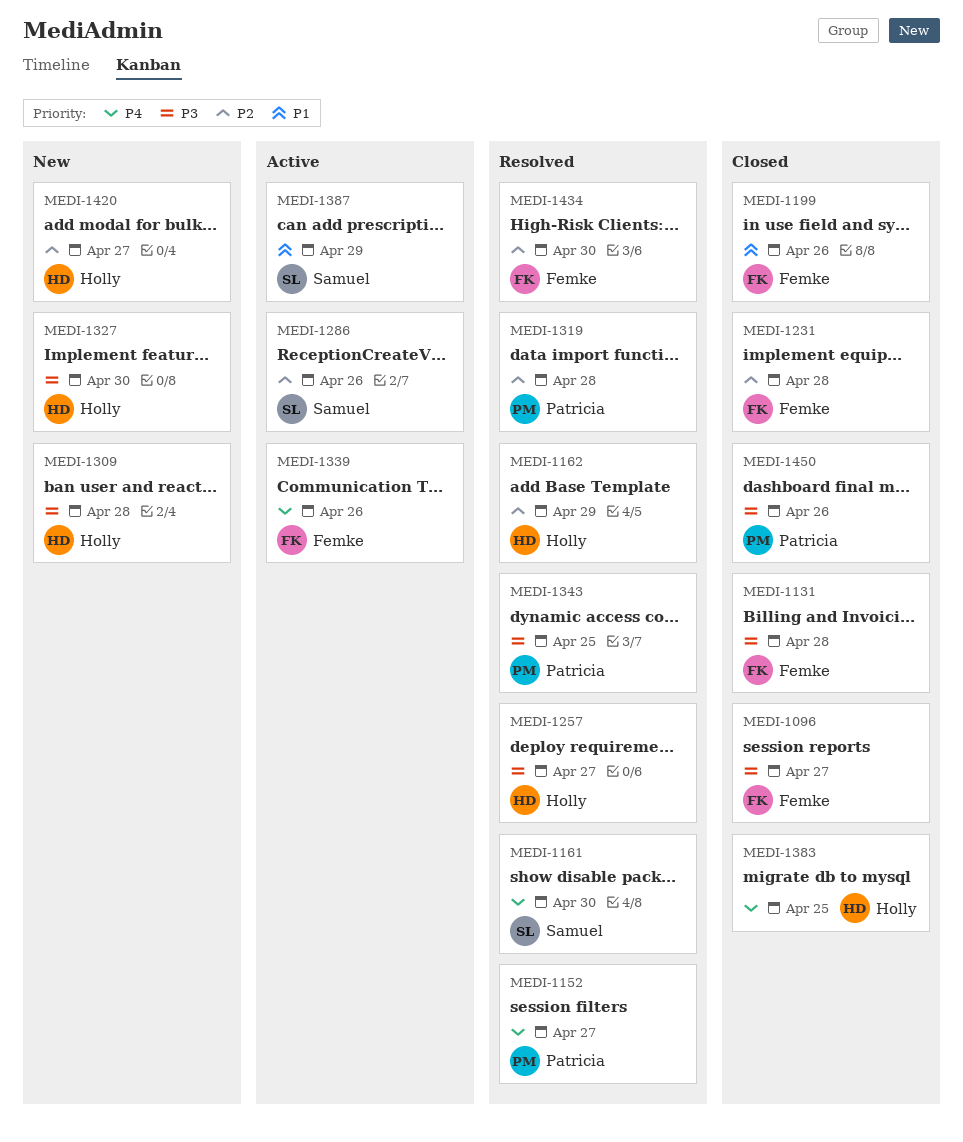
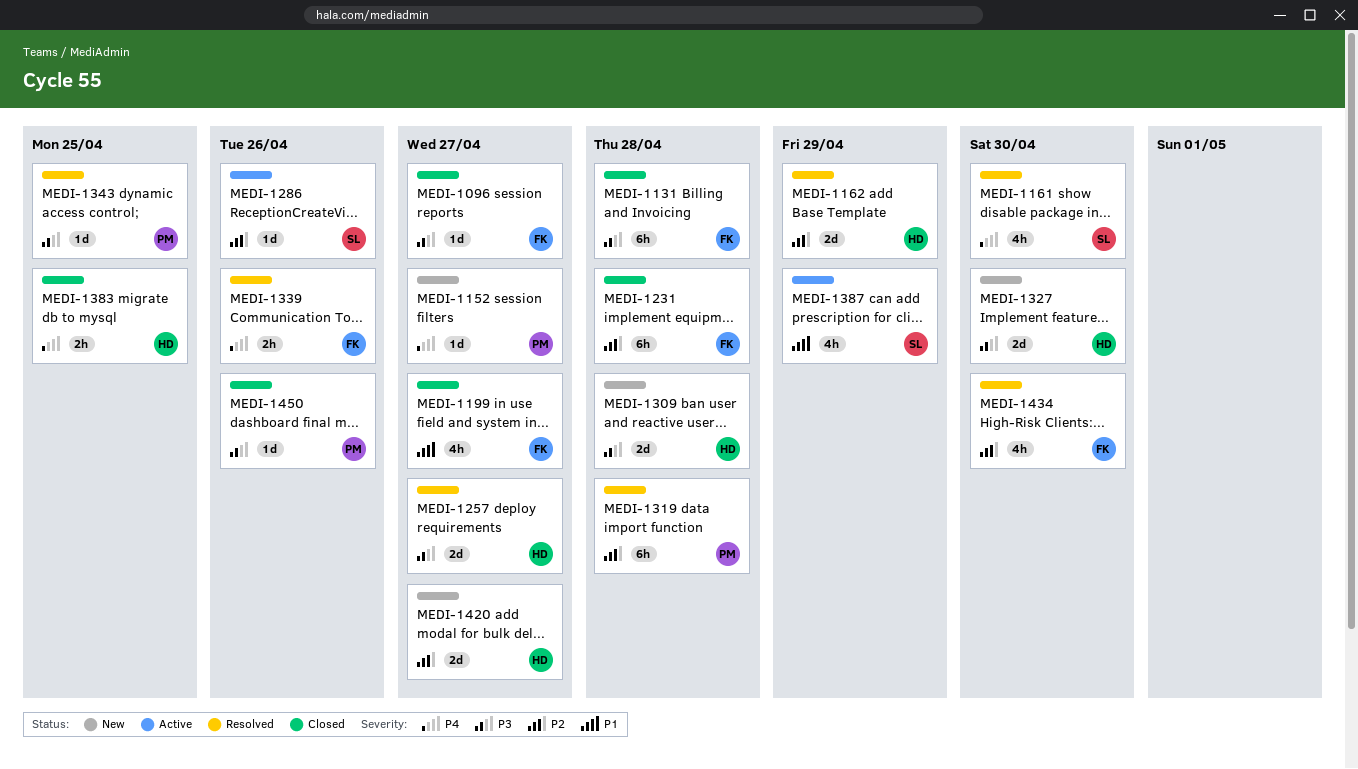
MEDI-1152, status: Resolved -> New
MEDI-1199, due: Apr 26 -> Apr 27
MEDI-1339, status: Active -> Resolved

